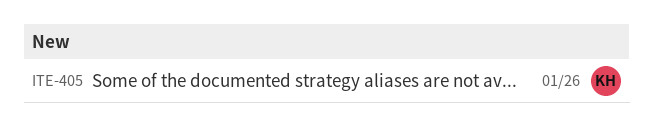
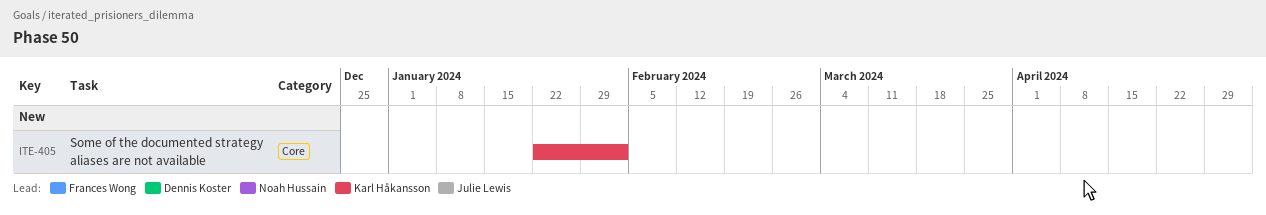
ITE-405, due: Jan 26 -> Feb 2

